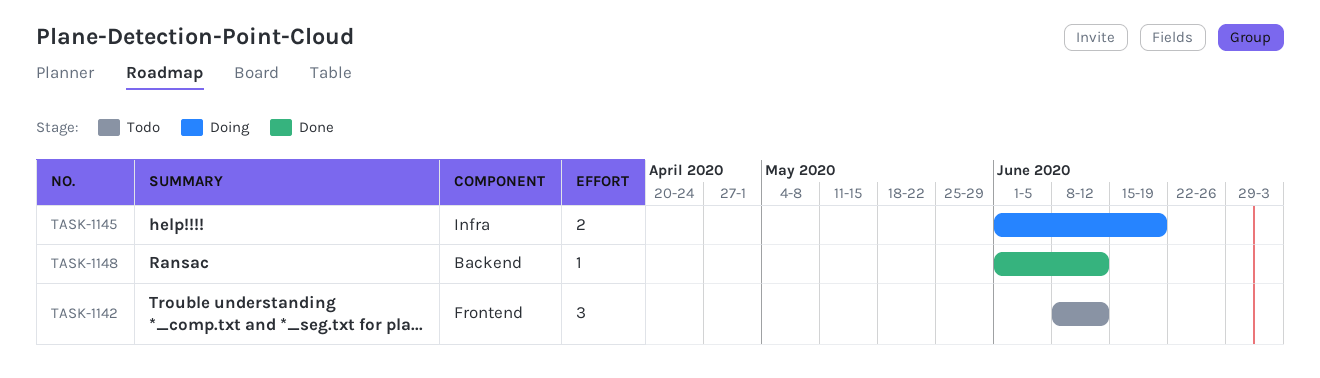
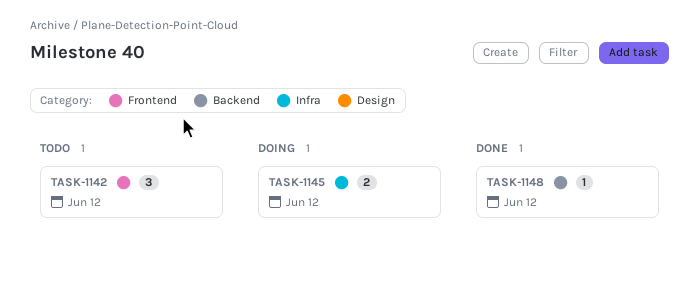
TASK-1145, due: Jun 19 -> Jun 12

